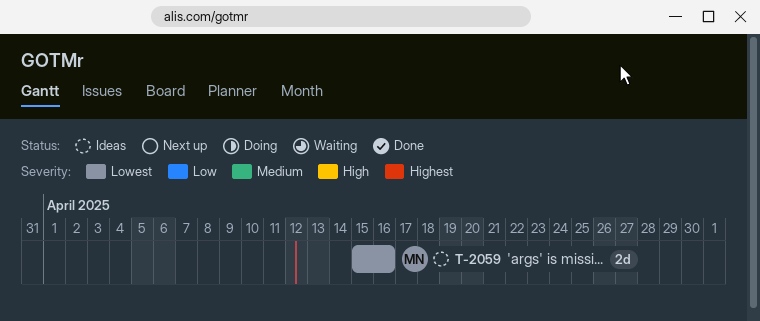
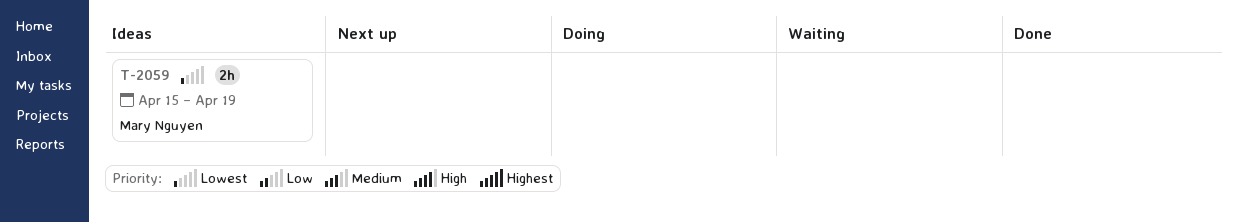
T-2059, estimate: 2d -> 2h
T-2059, due: Apr 16 -> Apr 19

